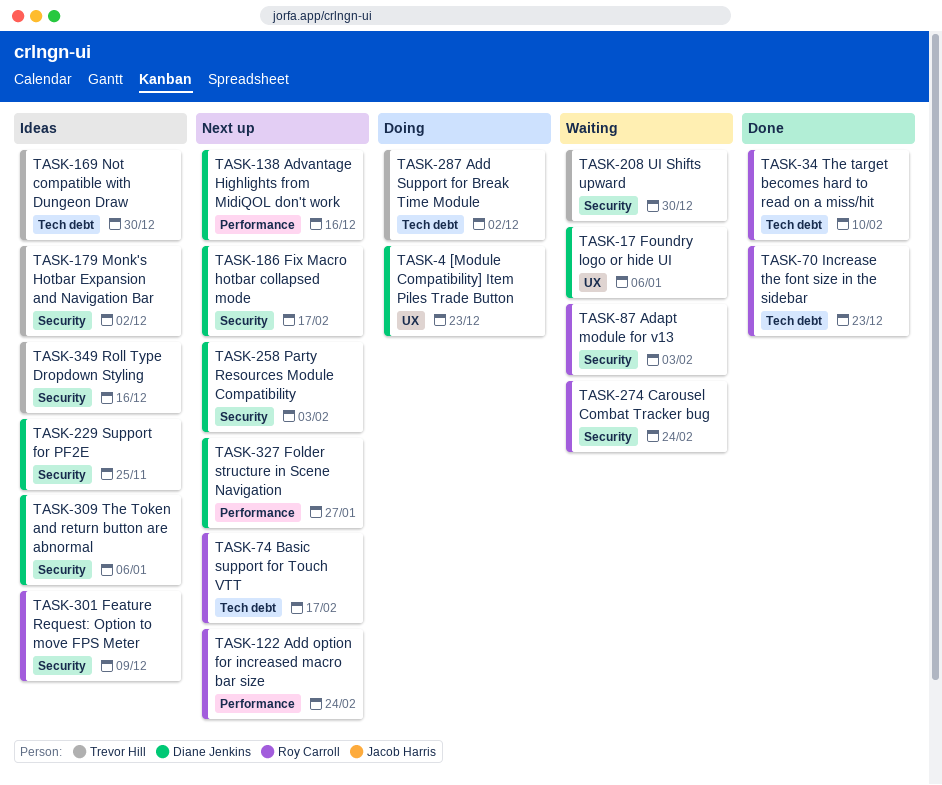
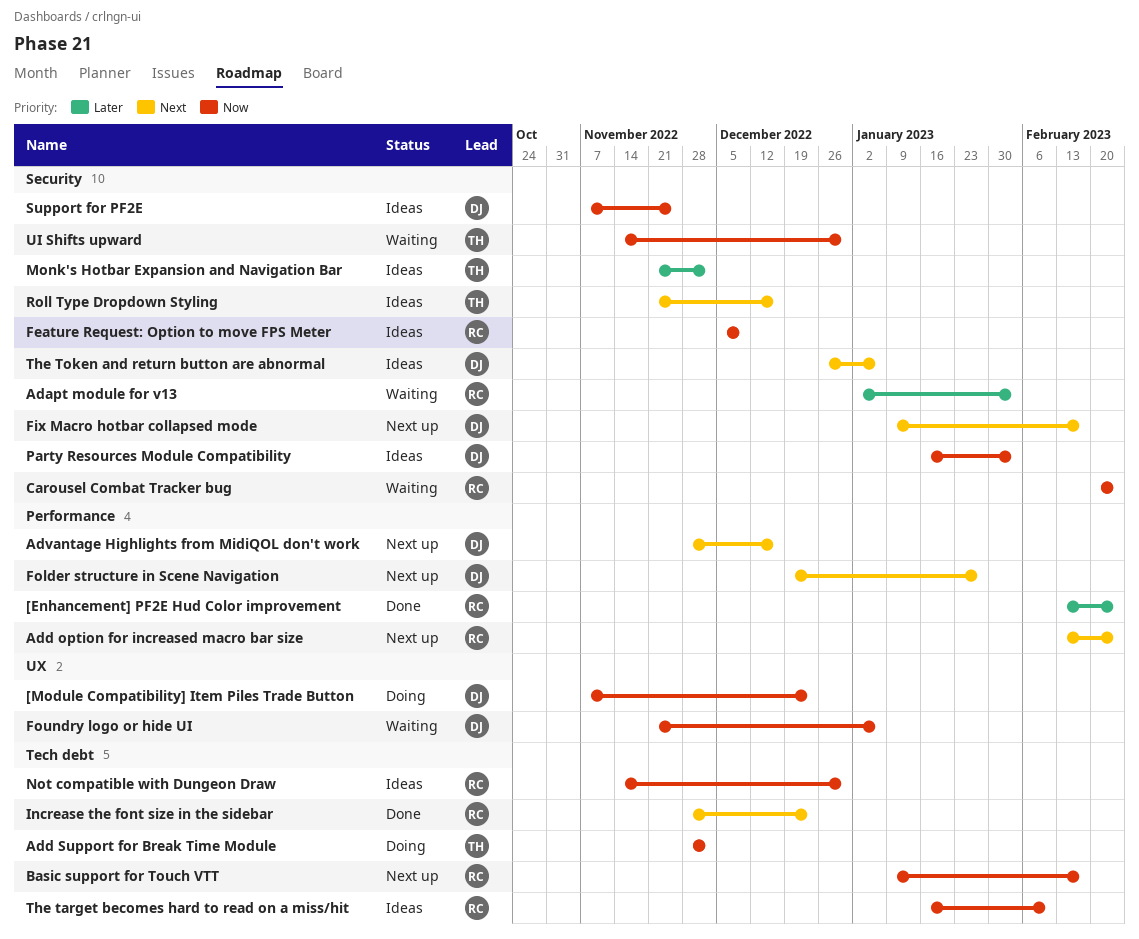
[Enhancement] PF2E Hud Color improvement: none -> present
Not compatible with Dungeon Draw, owner: Trevor Hill -> Roy Carroll
Party Resources Module Compatibility, status: Next up -> Ideas
The target becomes hard to read on a miss/hit, status: Done -> Ideas

